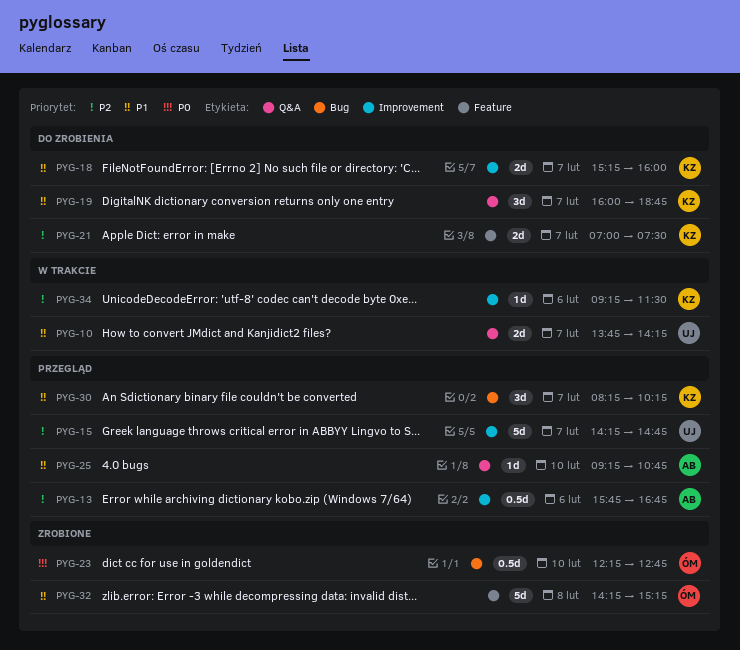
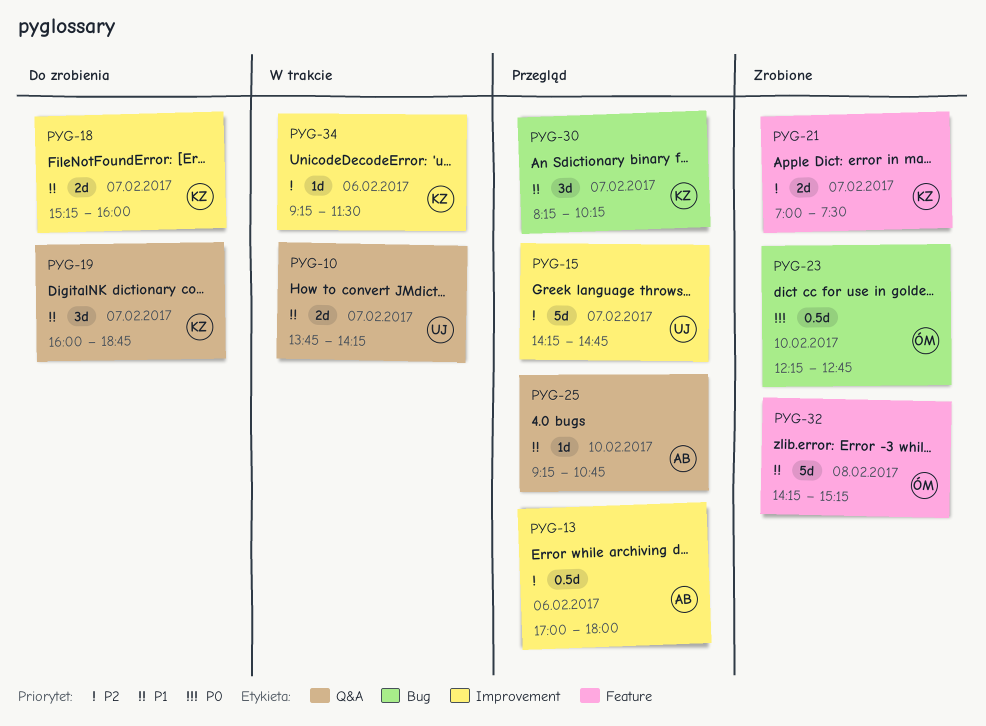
PYG-13, begins: 15:45 -> 17:00
PYG-13, ends: 16:45 -> 18:00
PYG-21, status: Do zrobienia -> Zrobione

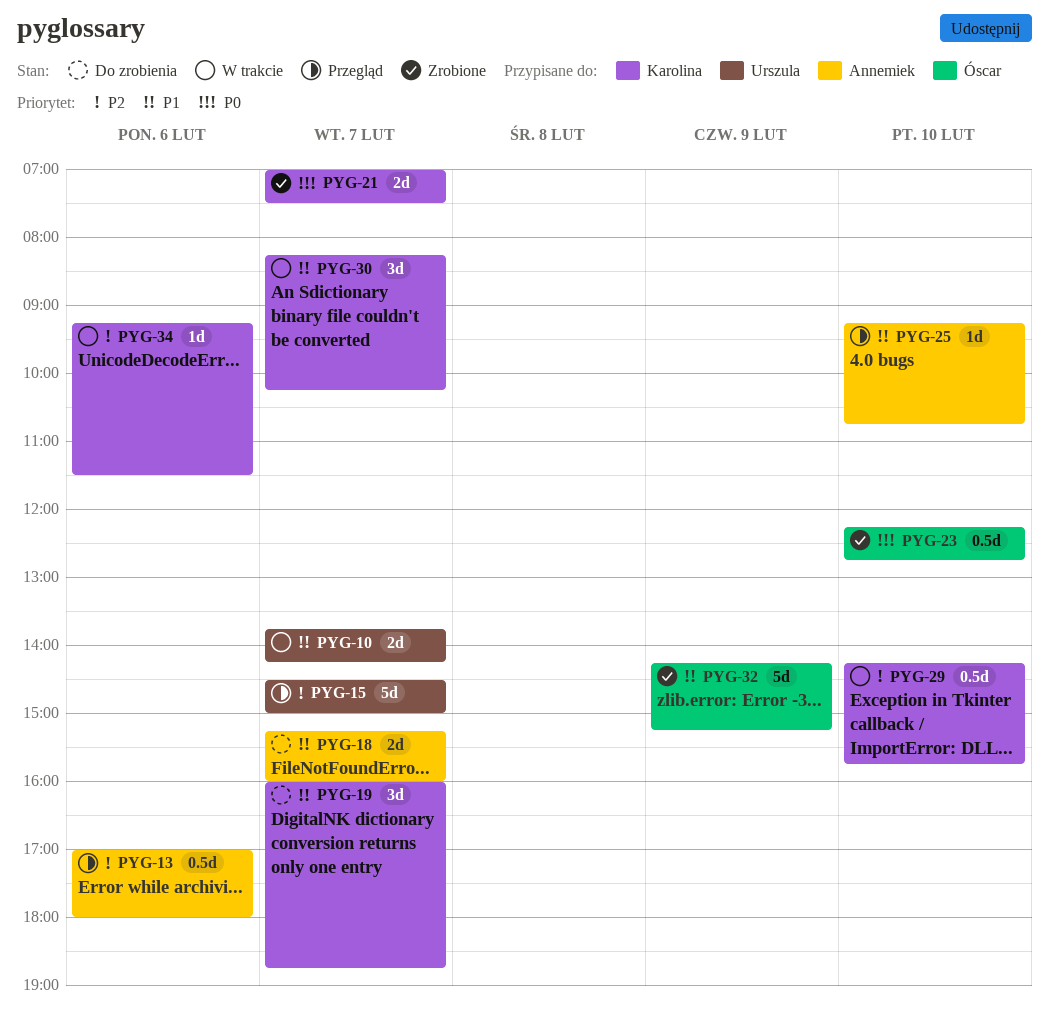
PYG-15, begins: 14:15 -> 14:30
PYG-15, ends: 14:45 -> 15:00
PYG-18, owner: Karolina -> Annemiek
PYG-21, priority: P2 -> P0
PYG-29: none -> present
PYG-30, status: Przegląd -> W trakcie
PYG-32, day: Feb 8 -> Feb 9

